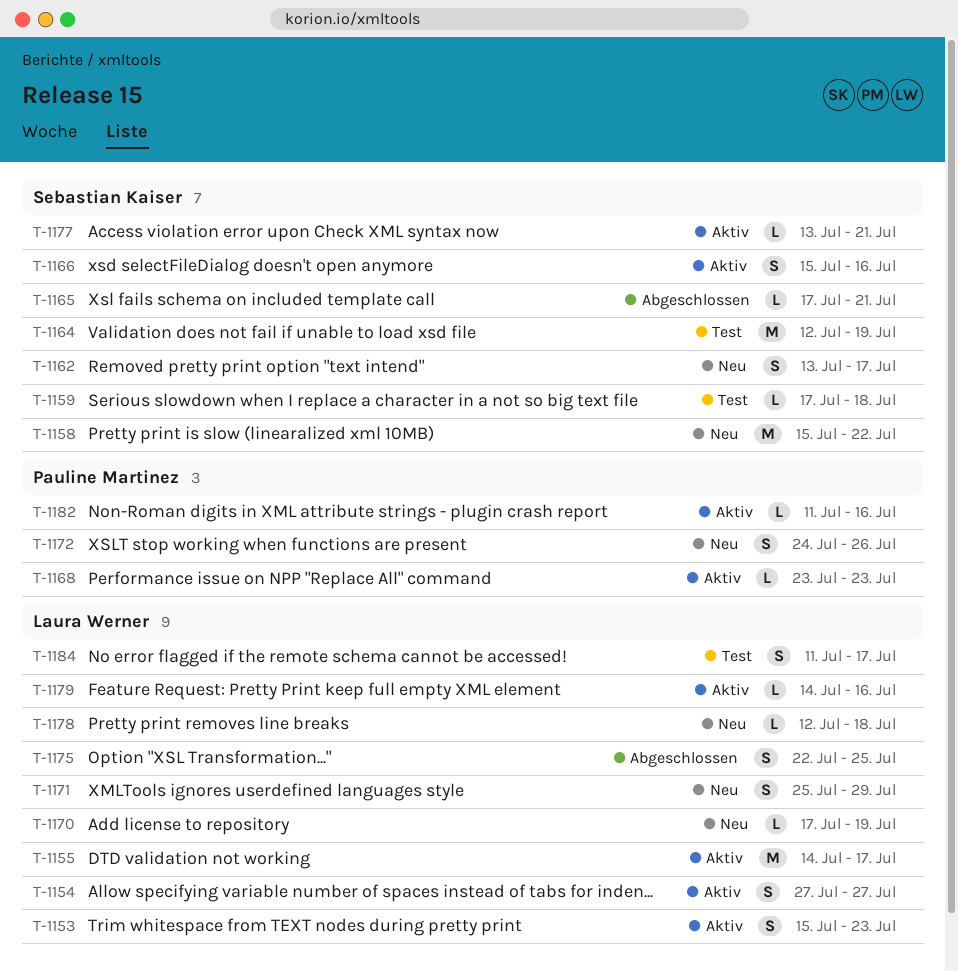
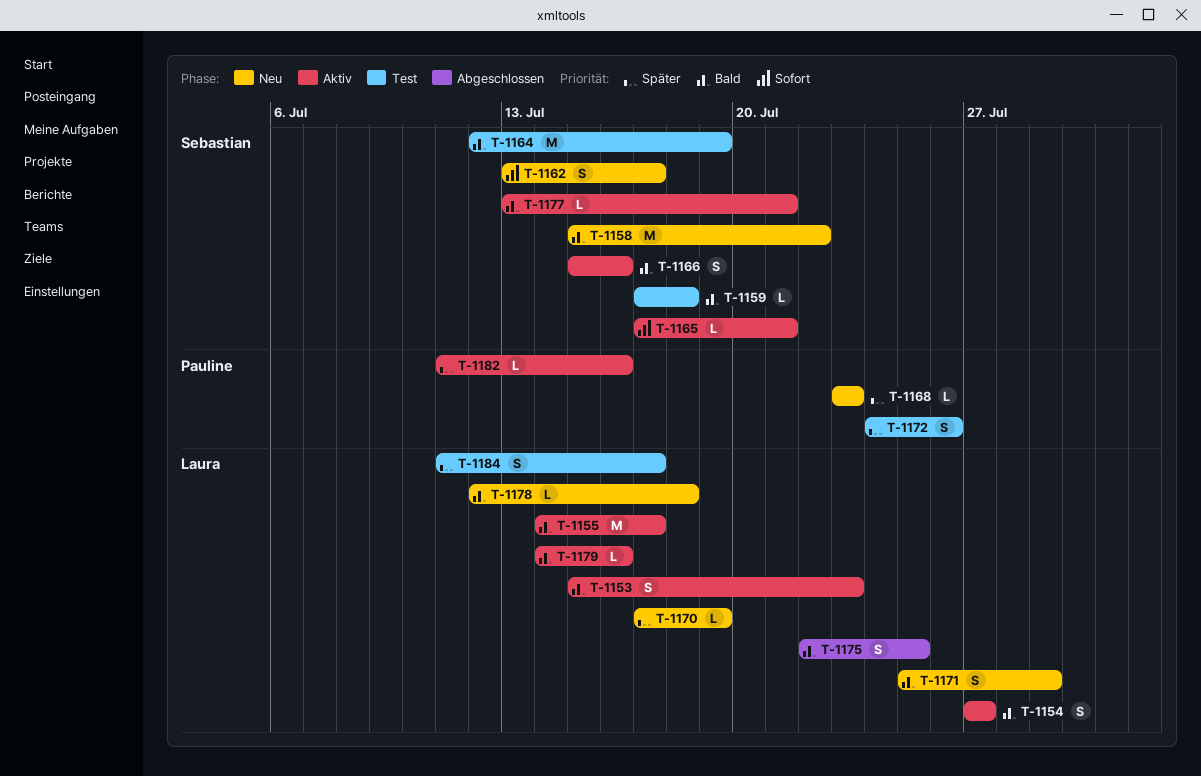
T-1165, status: Abgeschlossen -> Aktiv
T-1168, status: Aktiv -> Neu
T-1172, status: Neu -> Test

